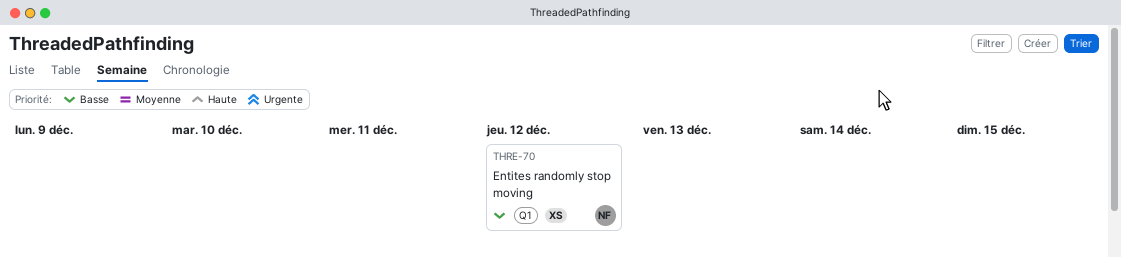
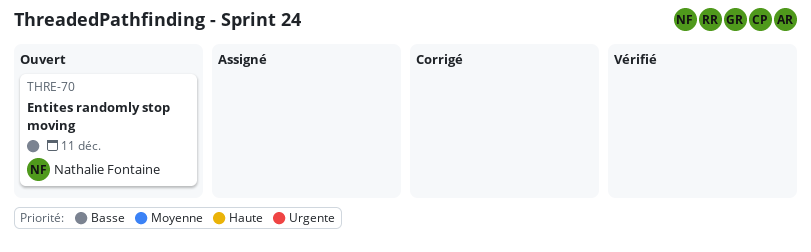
THRE-70, due: Dec 12 -> Dec 11

